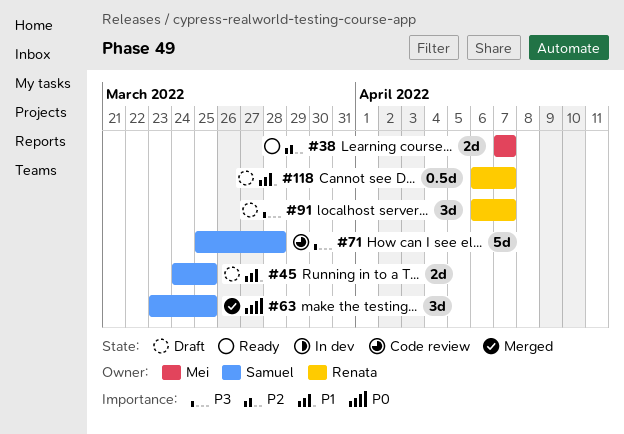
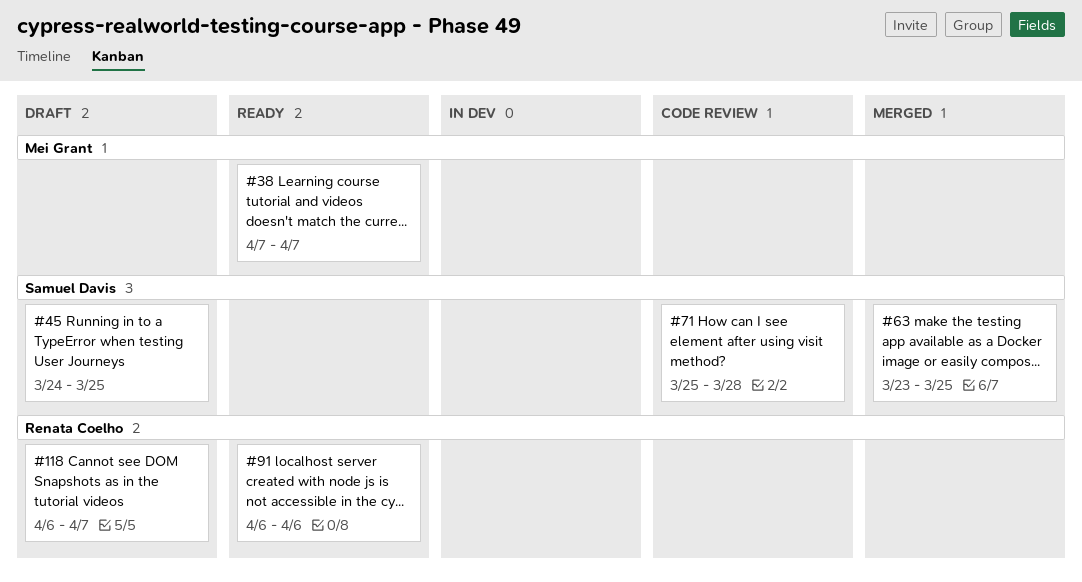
#91, status: Draft -> Ready
#91, due: Apr 7 -> Apr 6

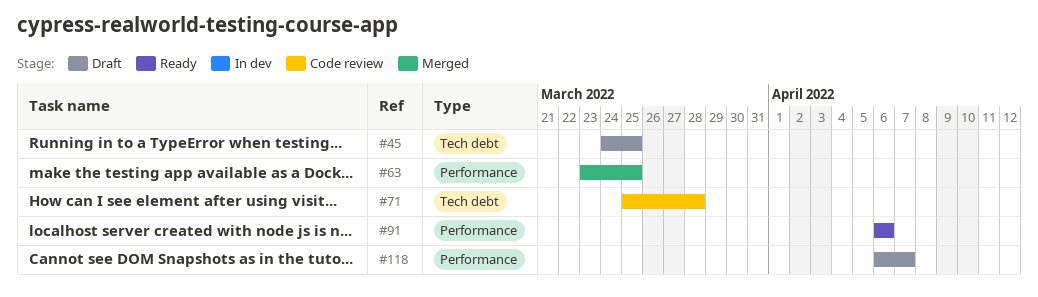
#38: present -> none

